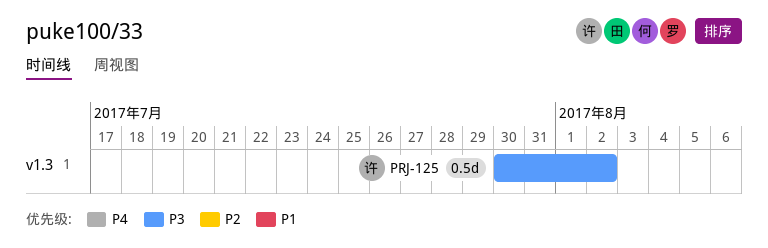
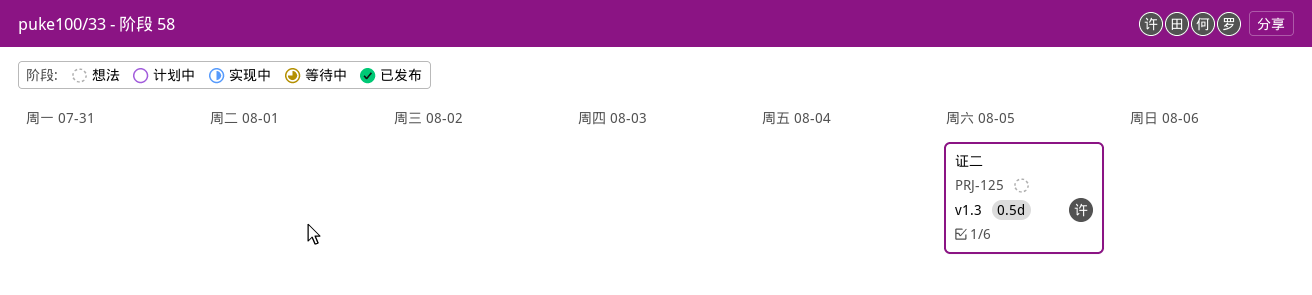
PRJ-125, due: Aug 2 -> Aug 5

